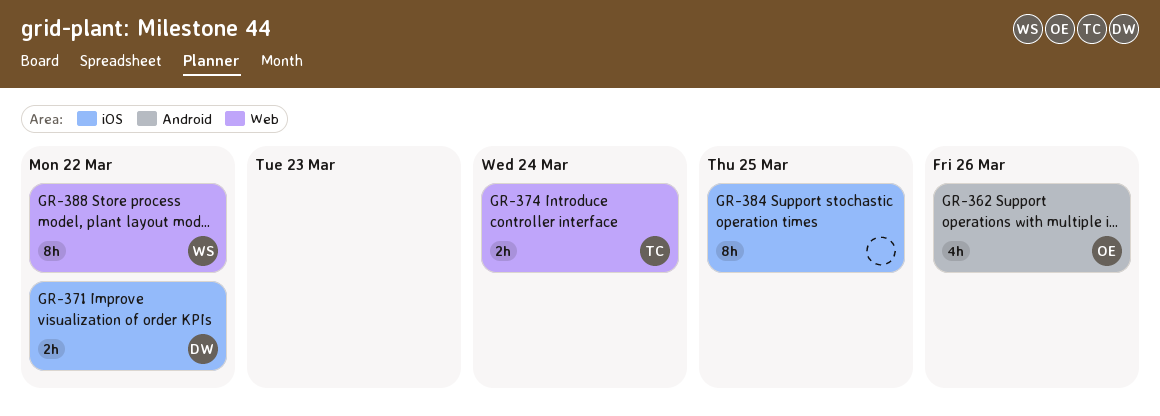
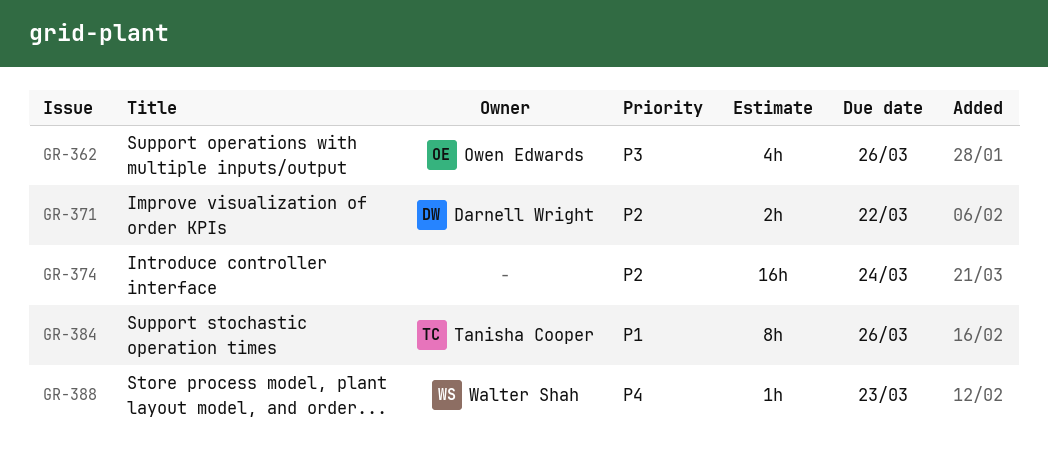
GR-374, owner: Tanisha Cooper -> none
GR-374, estimate: 2h -> 16h
GR-384, owner: none -> Tanisha Cooper
GR-384, due: Mar 25 -> Mar 26
GR-388, estimate: 8h -> 1h
GR-388, due: Mar 22 -> Mar 23

